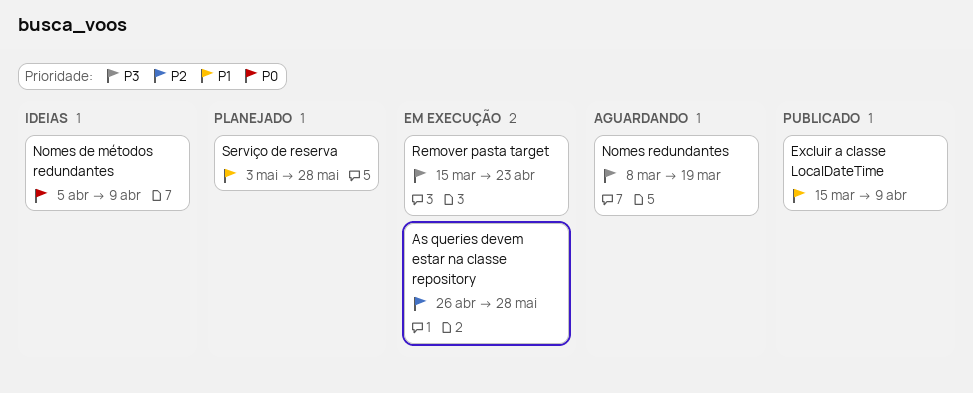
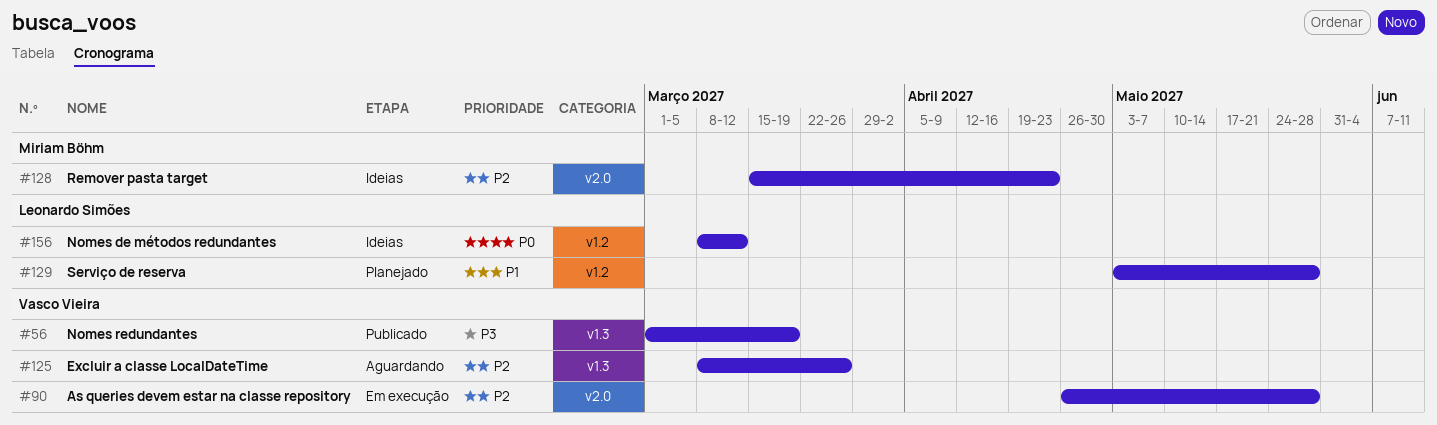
Excluir a classe LocalDateTime, status: Publicado -> Aguardando
Excluir a classe LocalDateTime, priority: P1 -> P2
Excluir a classe LocalDateTime, start: Mar 15 -> Mar 8
Excluir a classe LocalDateTime, due: Apr 9 -> Mar 26
Nomes de métodos redundantes, start: Apr 5 -> Mar 8
Nomes de métodos redundantes, due: Apr 9 -> Mar 12
Nomes redundantes, status: Aguardando -> Publicado
Nomes redundantes, start: Mar 8 -> Mar 1
Remover pasta target, status: Em execução -> Ideias
Remover pasta target, priority: P3 -> P2

